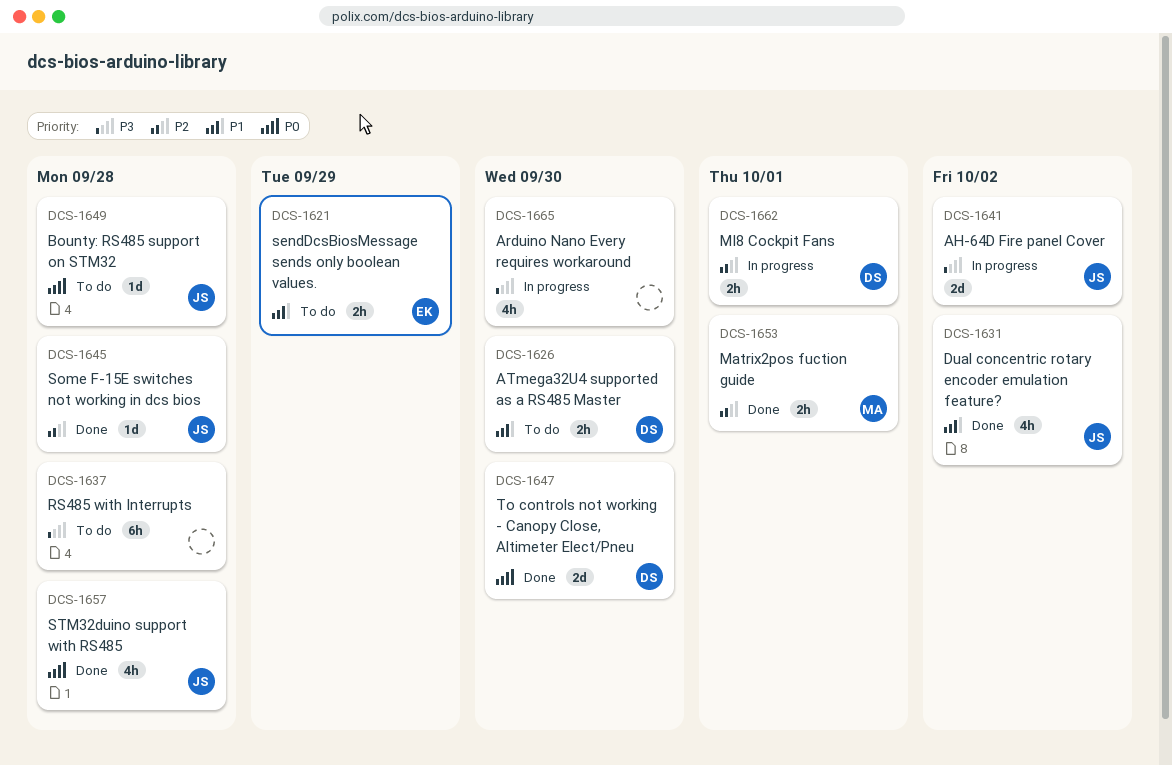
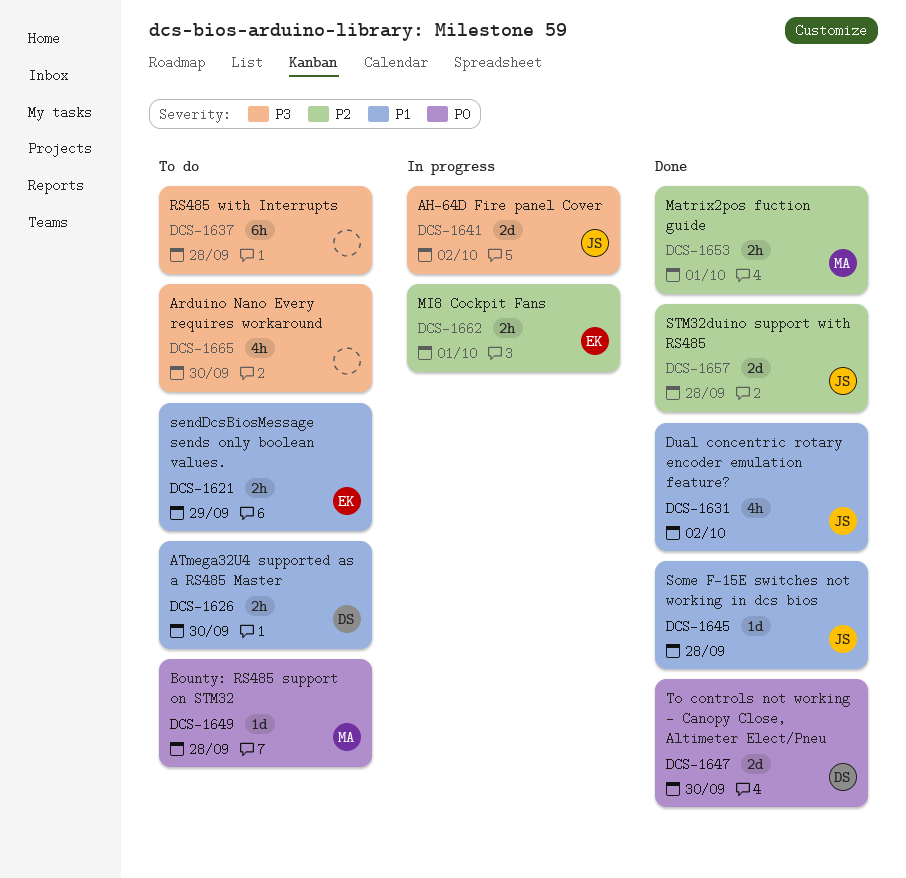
DCS-1645, priority: P2 -> P1
DCS-1649, owner: JS -> MA
DCS-1657, priority: P0 -> P2
DCS-1657, estimate: 4h -> 2d
DCS-1662, owner: DS -> EK
DCS-1665, status: In progress -> To do

